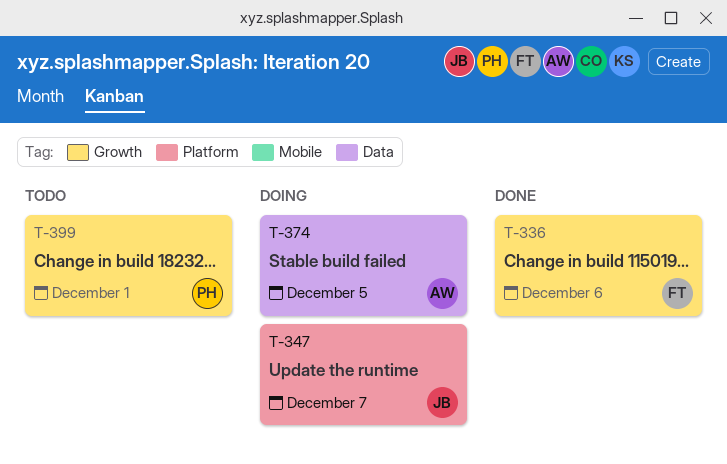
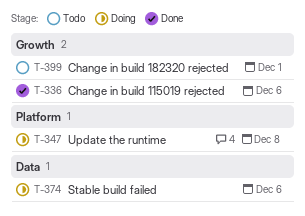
T-347, due: Dec 7 -> Dec 8
T-374, due: Dec 5 -> Dec 6

